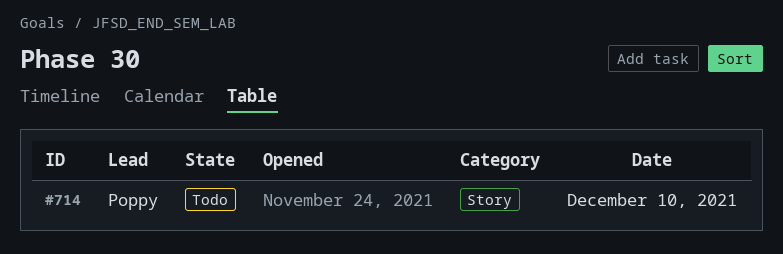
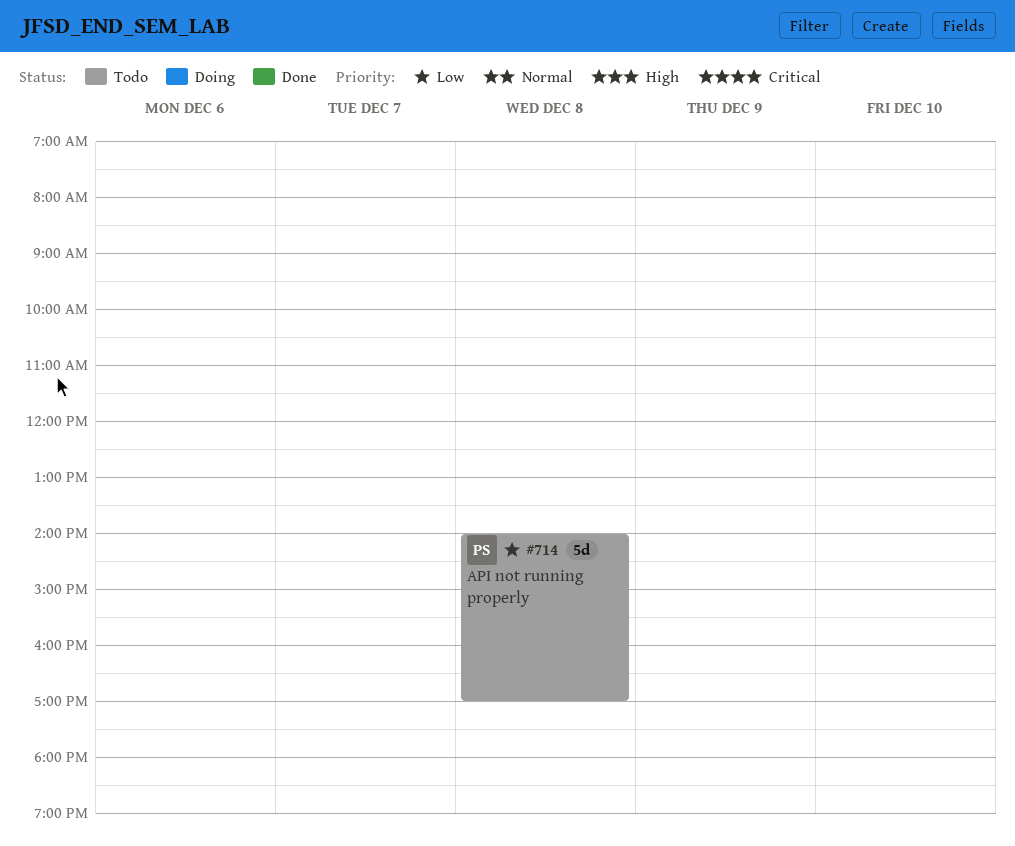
#714, day: Dec 10 -> Dec 8

